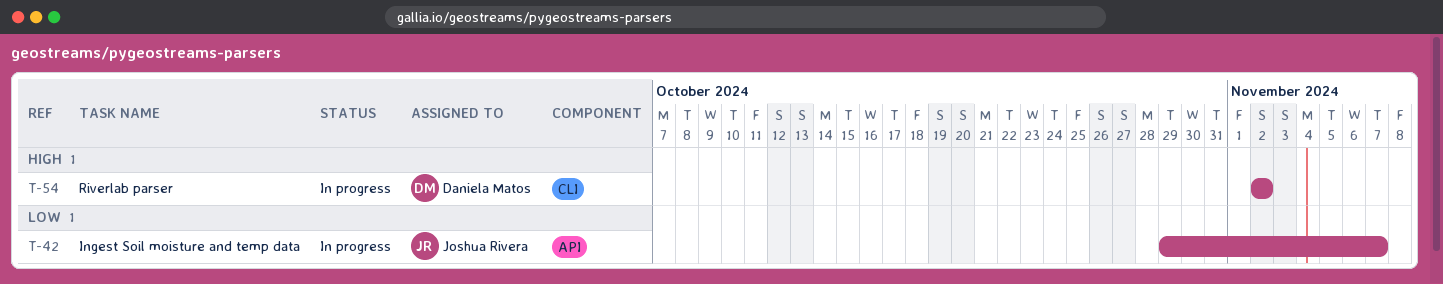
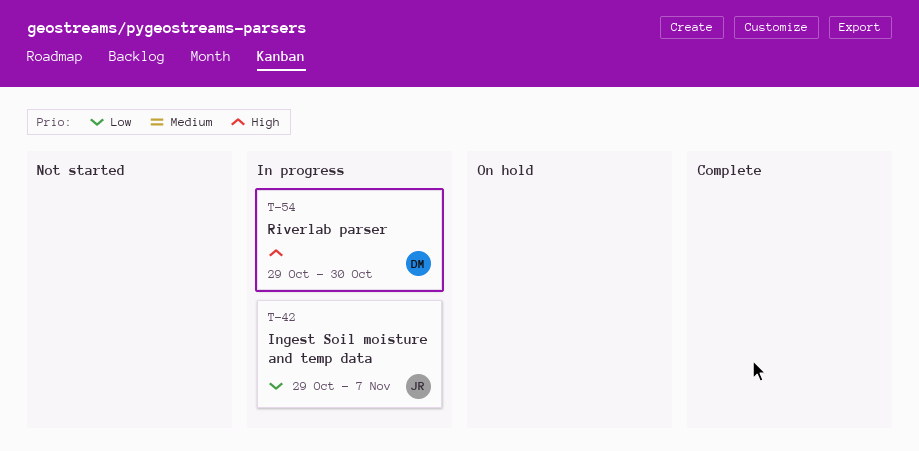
T-54, start: Nov 2 -> Oct 29
T-54, due: Nov 2 -> Oct 30

